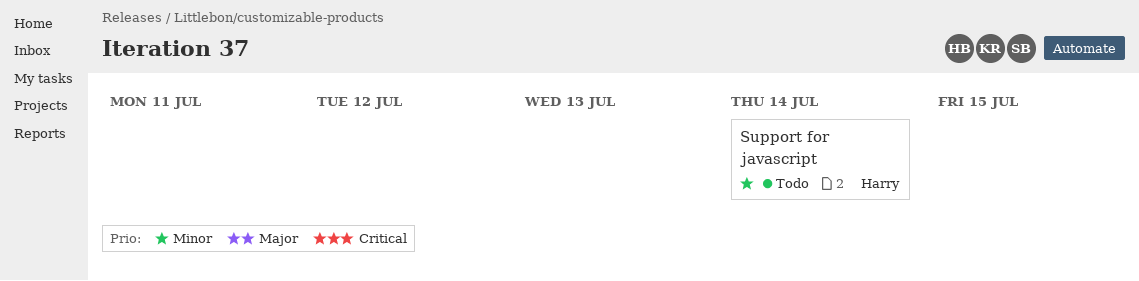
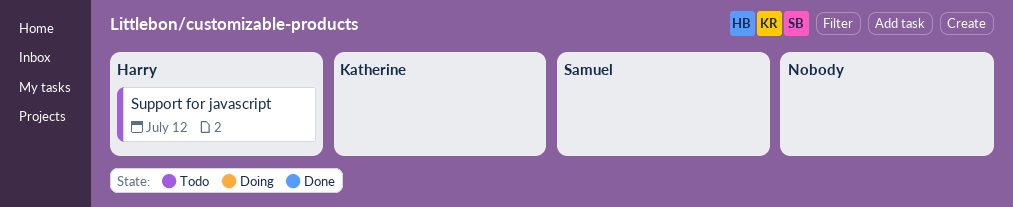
Support for javascript, due: Jul 14 -> Jul 12

